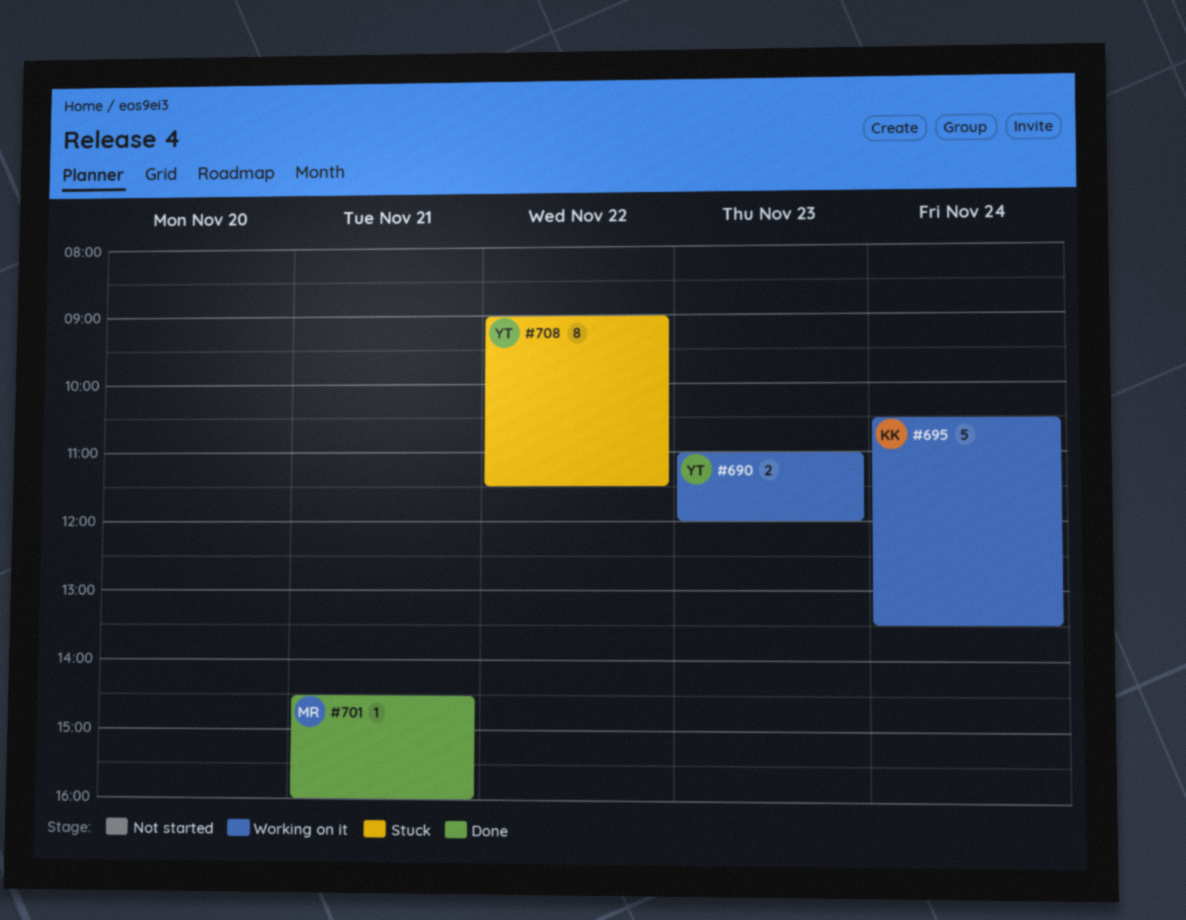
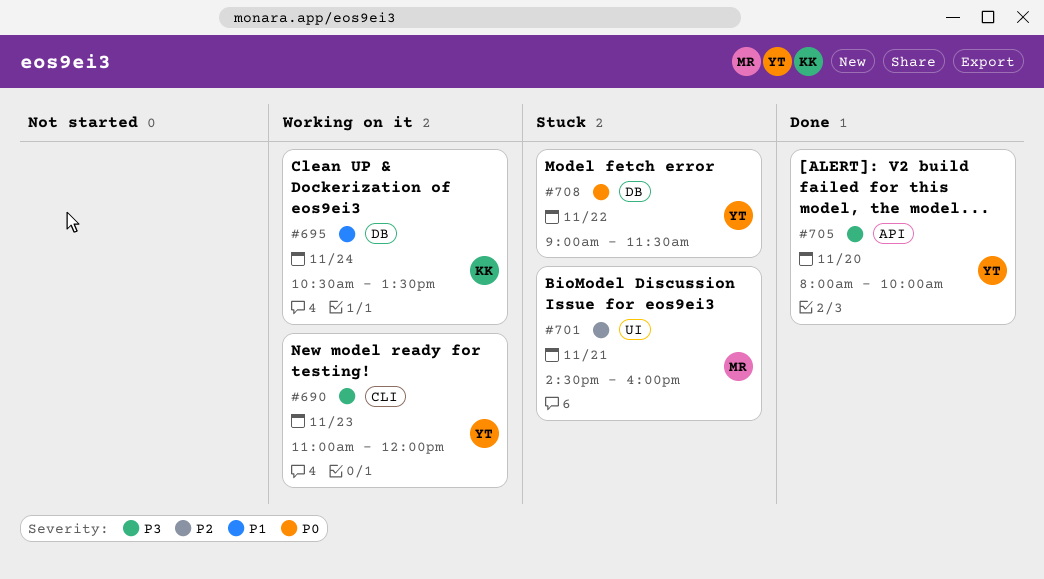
#701, status: Done -> Stuck
#705: none -> present

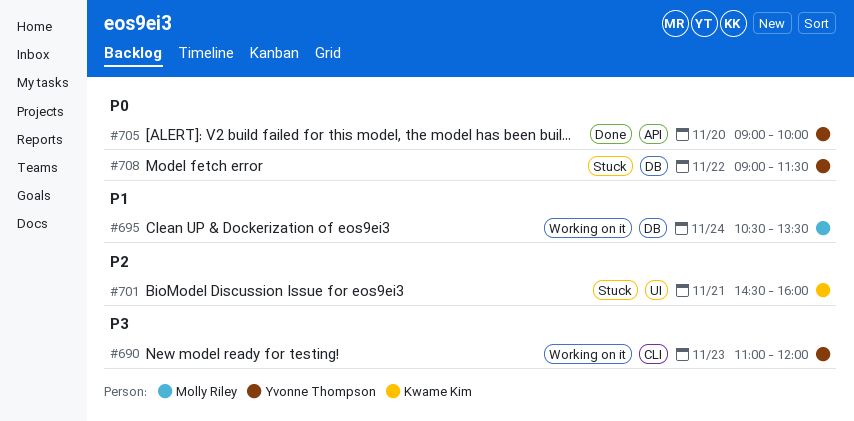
#695, owner: Kwame Kim -> Molly Riley
#701, owner: Molly Riley -> Kwame Kim
#705, priority: P3 -> P0
#705, begins: 08:00 -> 09:00

